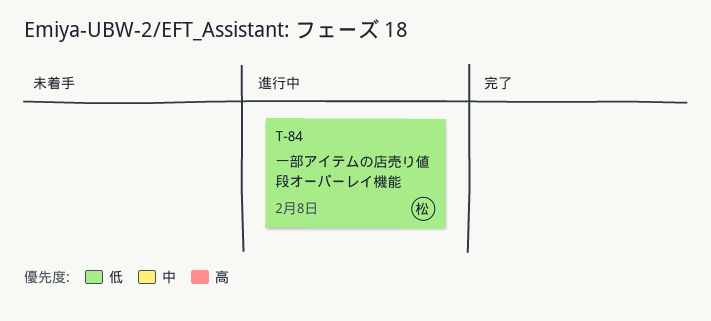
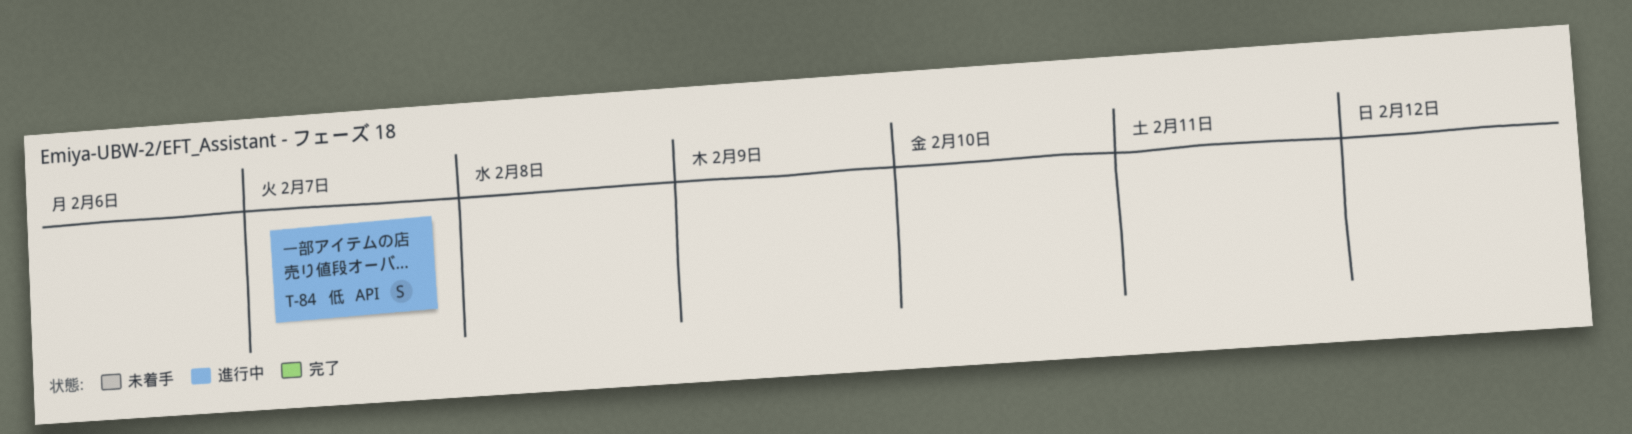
T-84, due: Feb 8 -> Feb 7

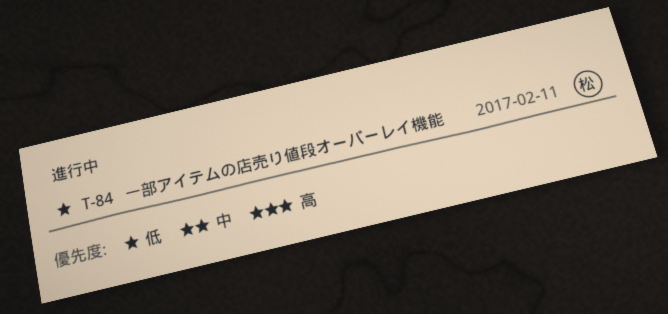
T-84, due: Feb 7 -> Feb 11

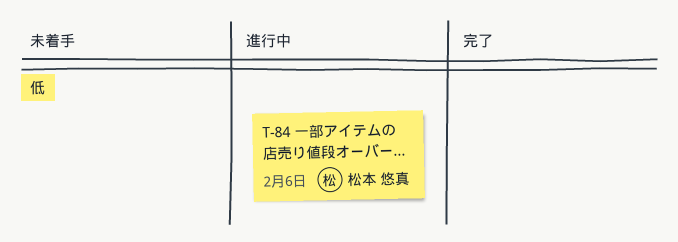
T-84, due: Feb 11 -> Feb 6

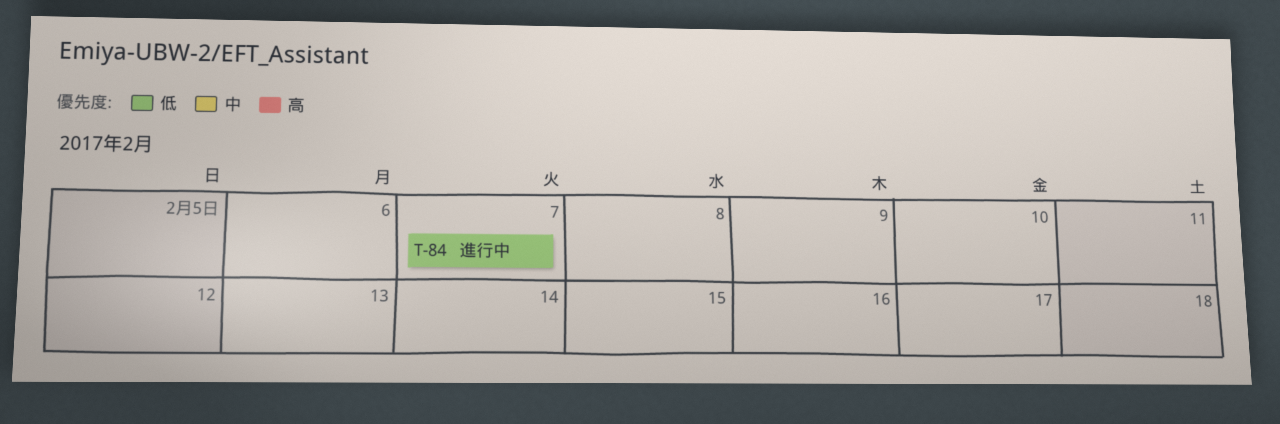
T-84, due: Feb 6 -> Feb 7

